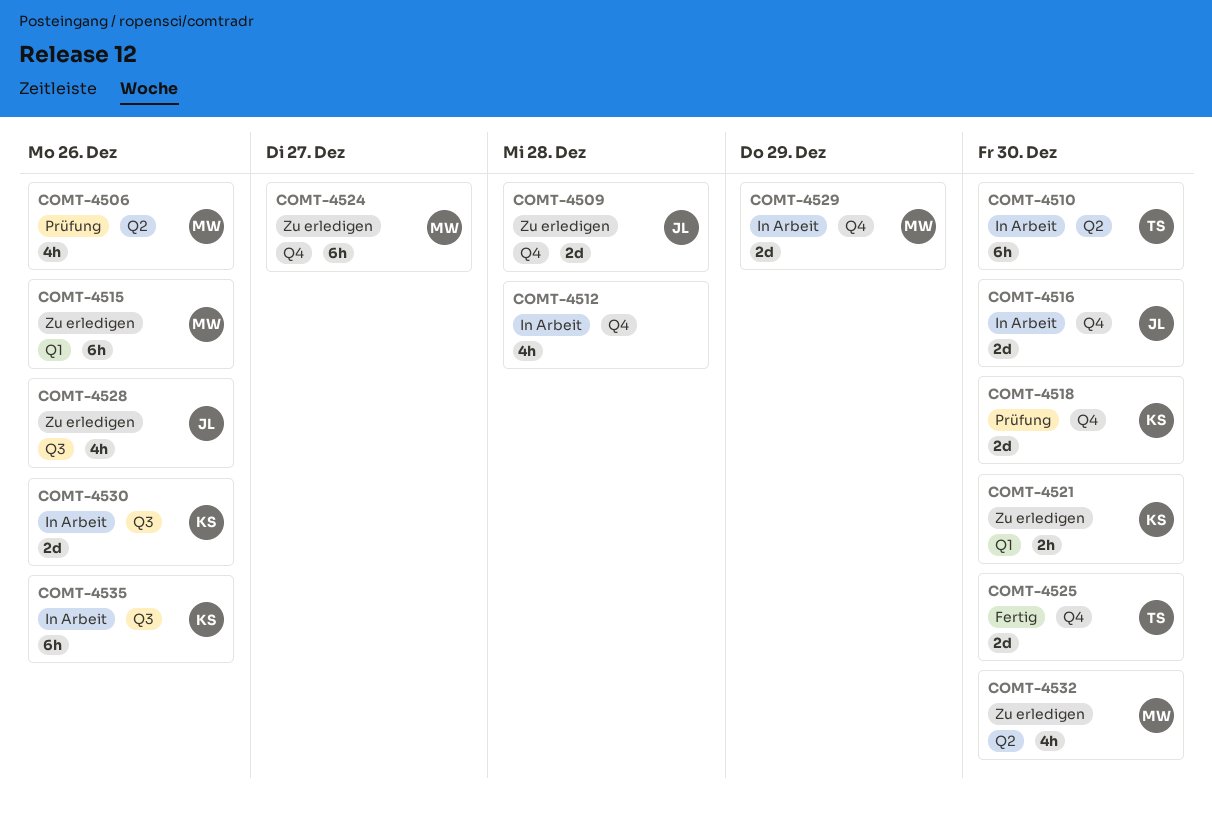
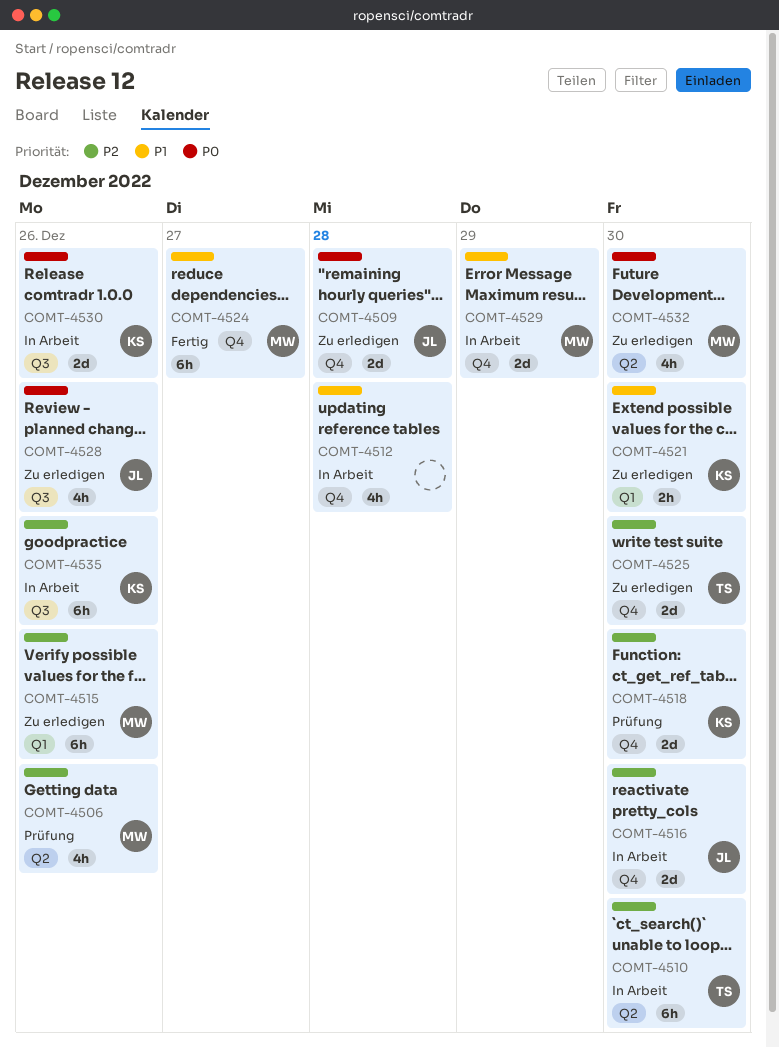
COMT-4524, status: Zu erledigen -> Fertig
COMT-4525, status: Fertig -> Zu erledigen

